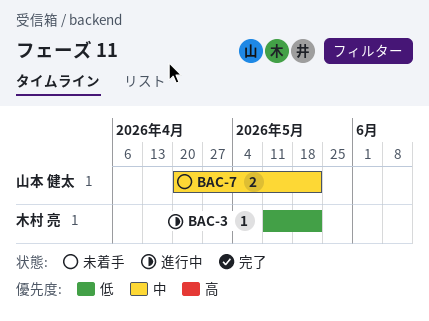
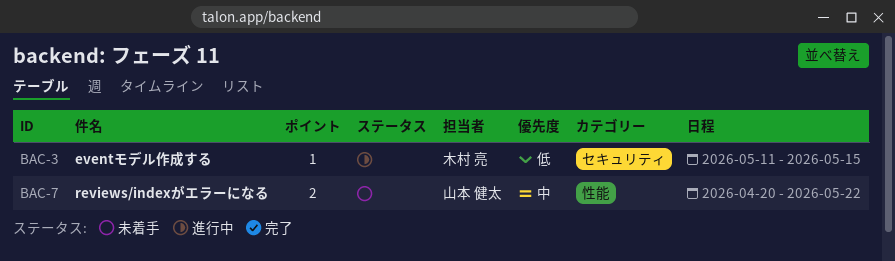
BAC-3, due: May 22 -> May 15

